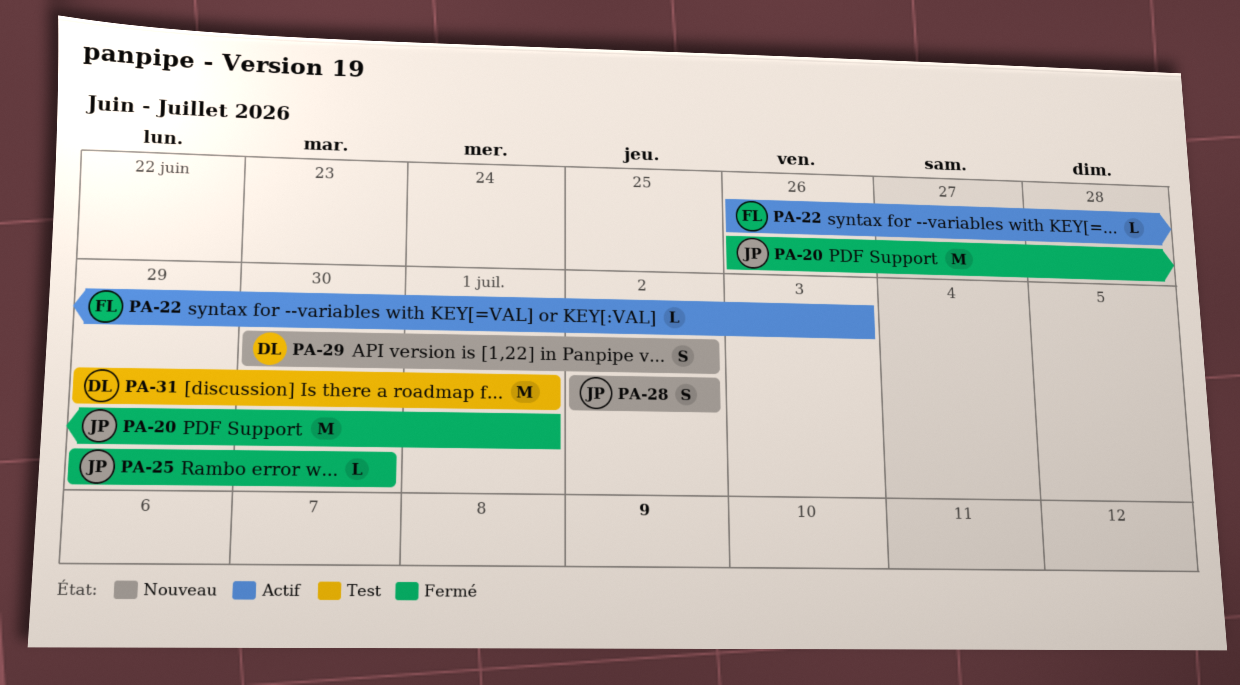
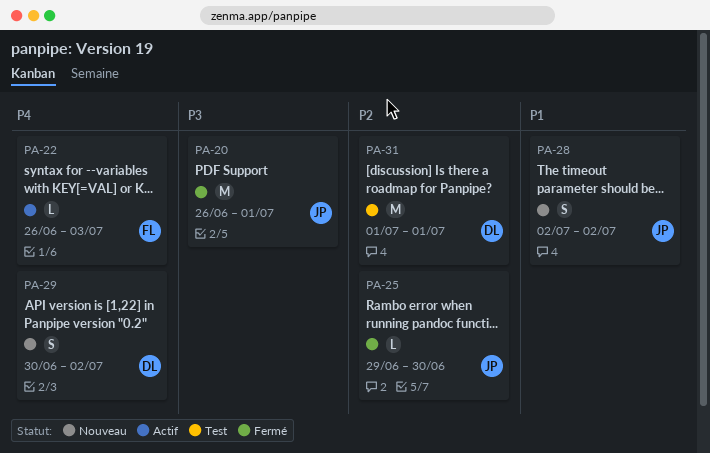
PA-31, start: Jun 29 -> Jul 1

